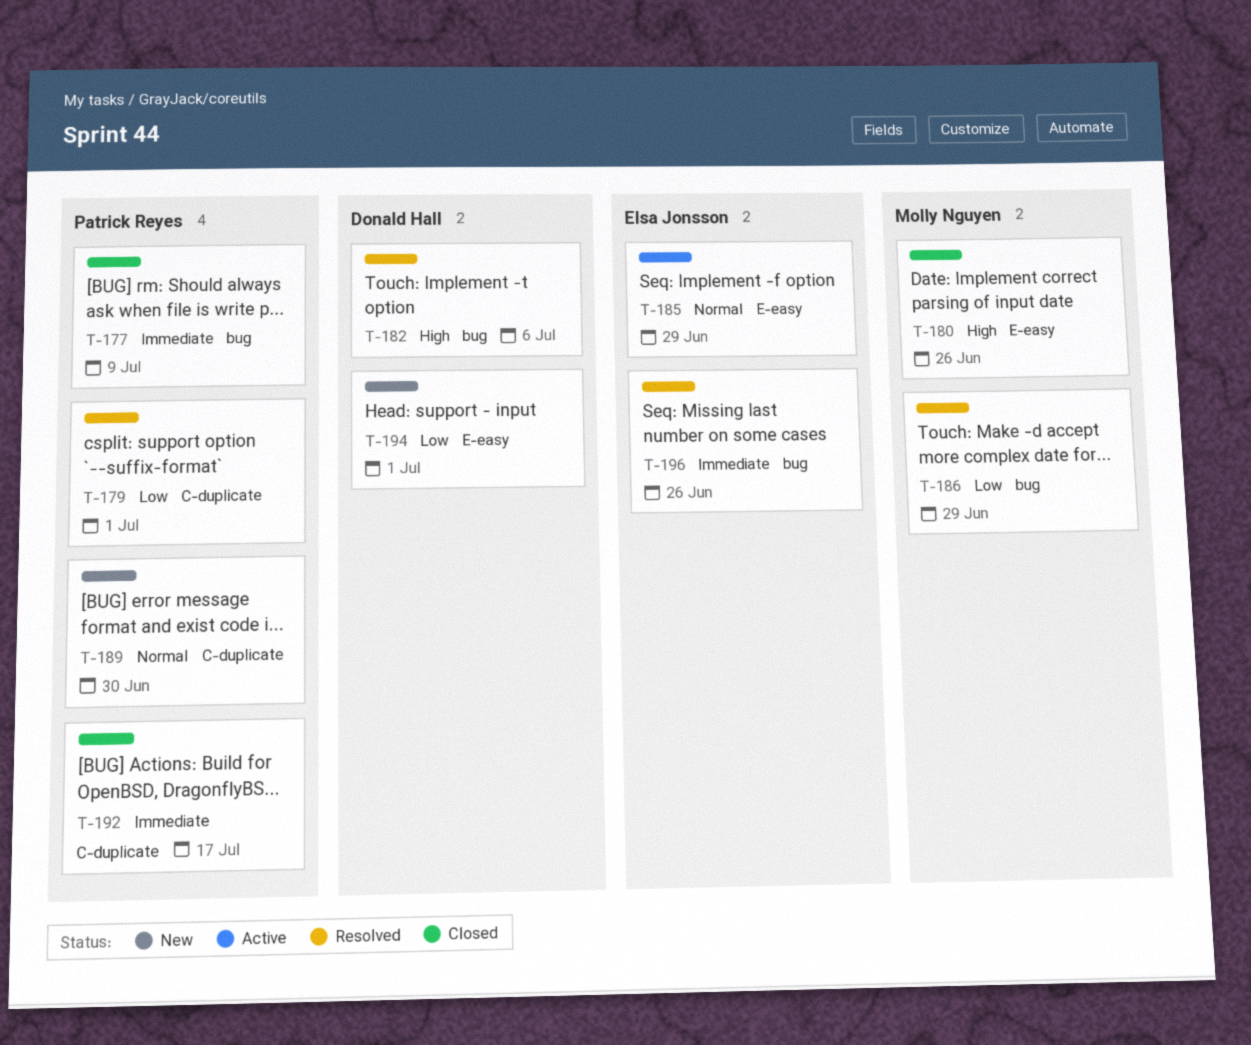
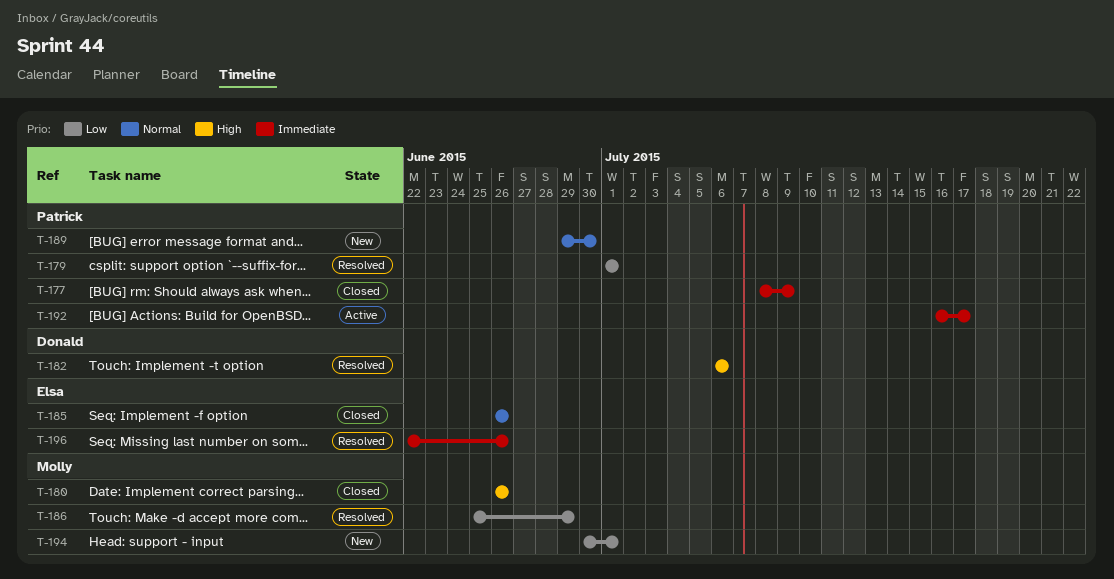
T-185, status: Active -> Closed
T-185, due: Jun 29 -> Jun 26
T-192, status: Closed -> Active
T-194, owner: Donald Hall -> Molly Nguyen

